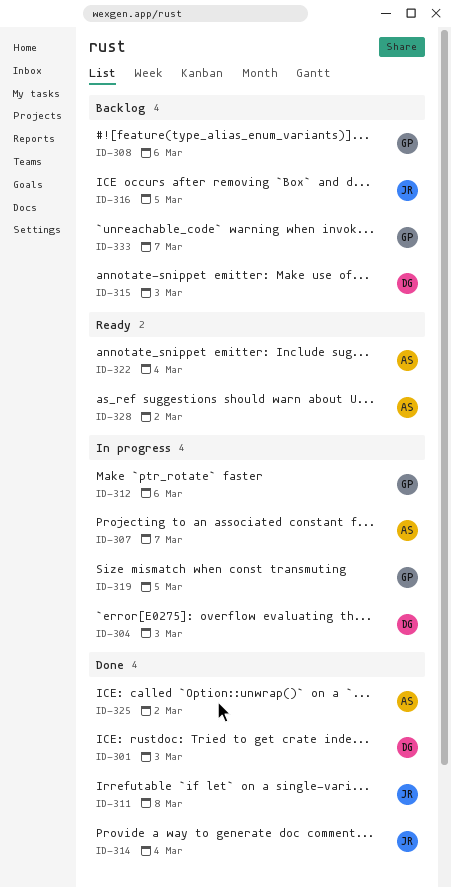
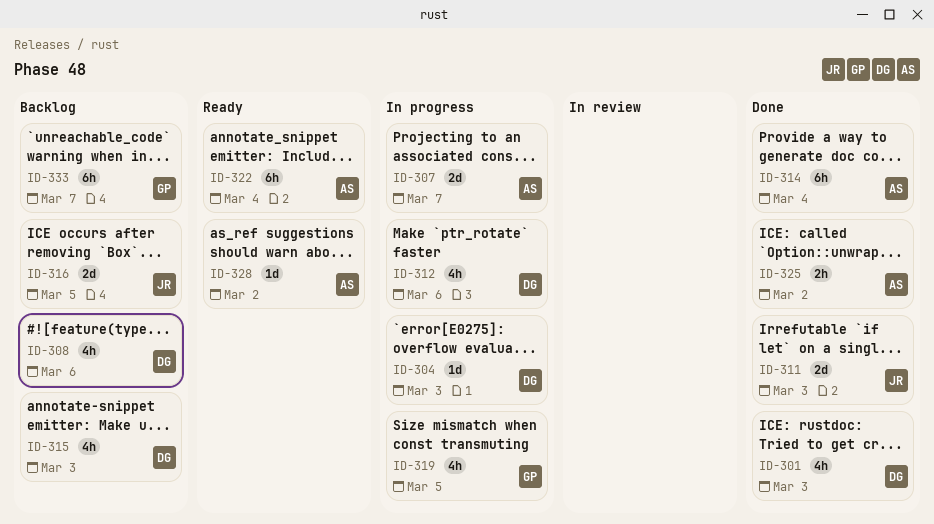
ID-308, owner: GP -> DG
ID-311, due: Mar 8 -> Mar 3
ID-312, owner: GP -> DG
ID-314, owner: JR -> AS

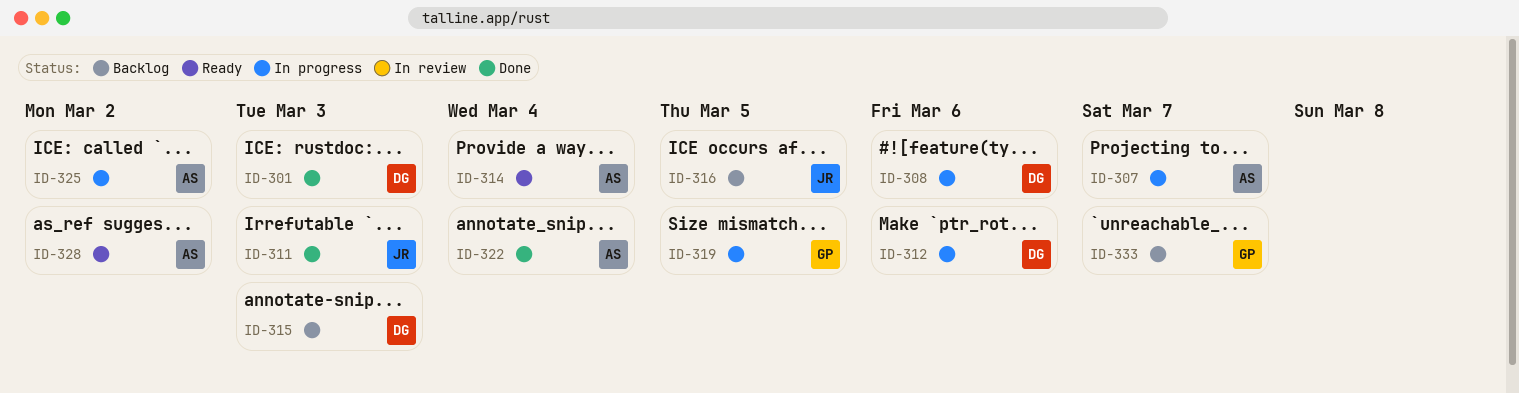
ID-304: present -> none
ID-308, status: Backlog -> In progress
ID-314, status: Done -> Ready
ID-322, status: Ready -> Done
ID-325, status: Done -> In progress

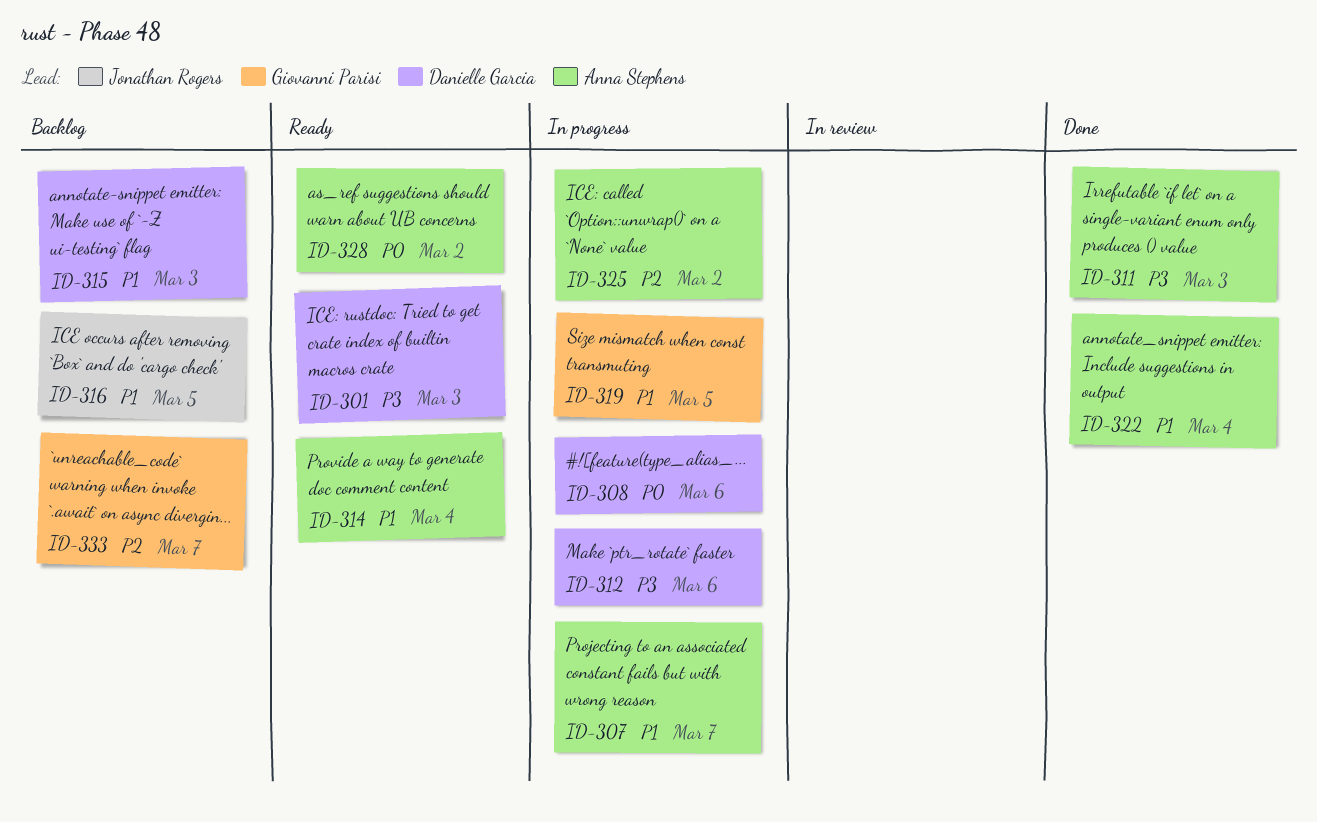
ID-301, status: Done -> Ready
ID-311, owner: Jonathan Rogers -> Anna Stephens

